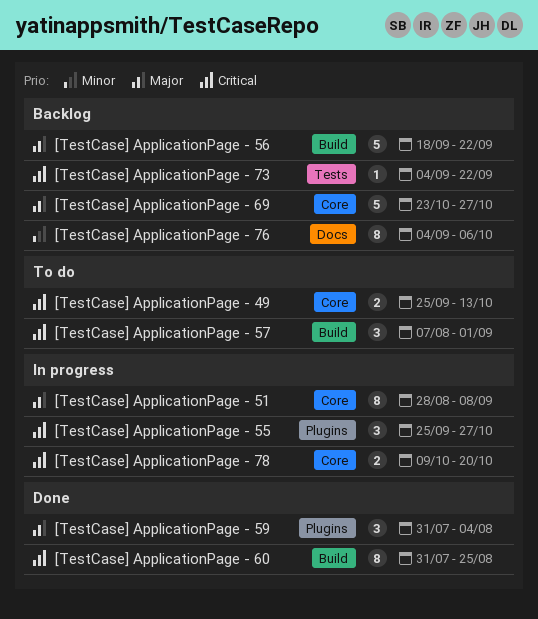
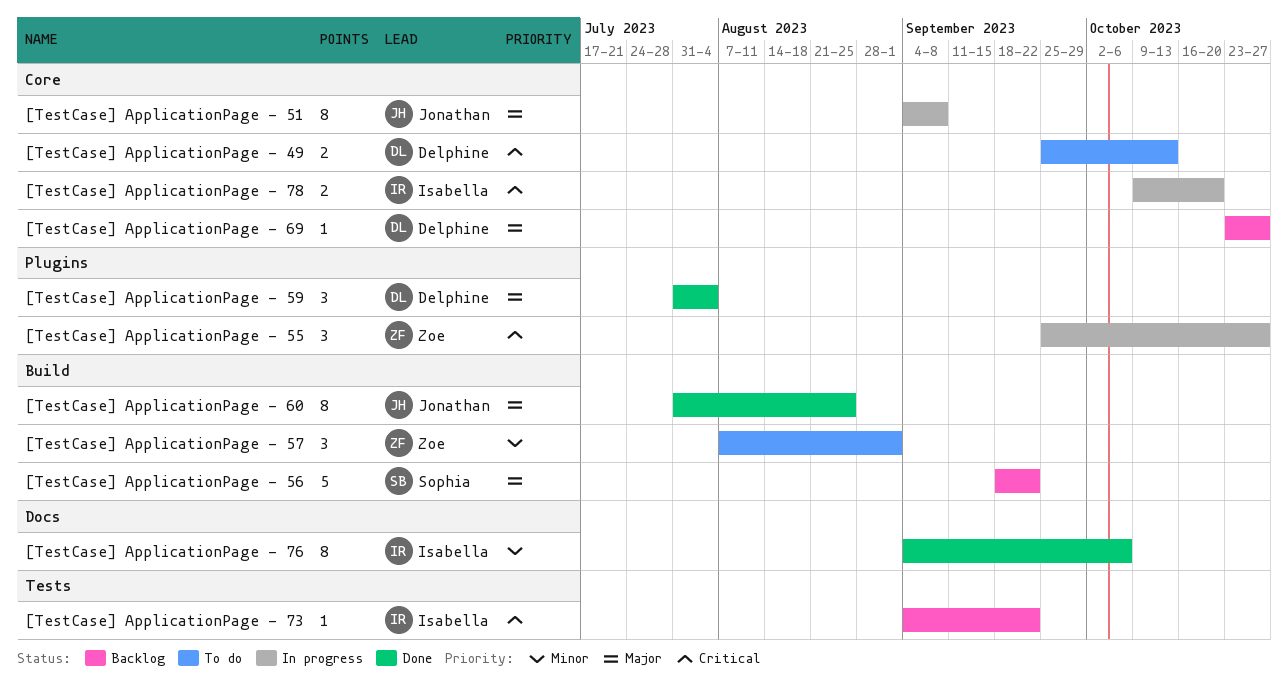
[TestCase] ApplicationPage - 51, start: Aug 28 -> Sep 4
[TestCase] ApplicationPage - 57, priority: Critical -> Minor
[TestCase] ApplicationPage - 60, priority: Critical -> Major
[TestCase] ApplicationPage - 69, estimate: 5 -> 1
[TestCase] ApplicationPage - 76, status: Backlog -> Done

